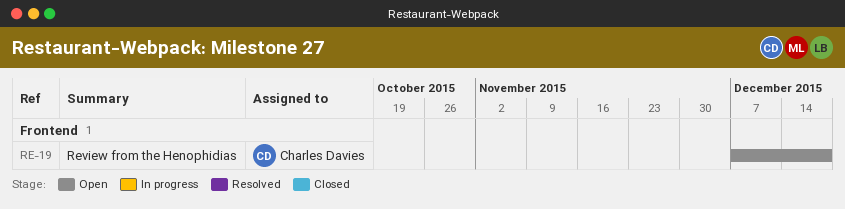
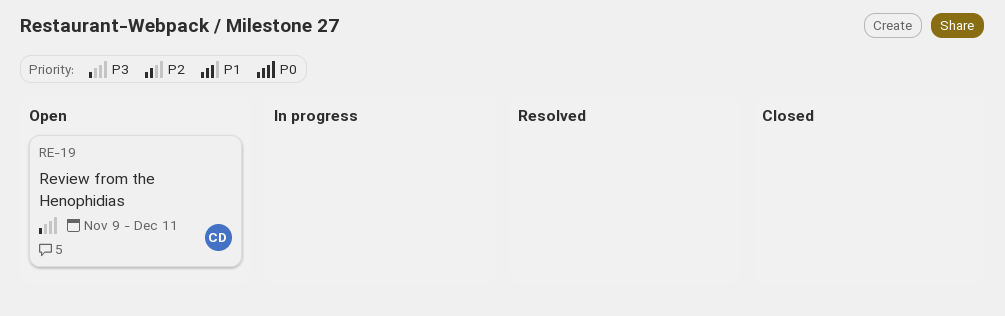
RE-19, start: Dec 7 -> Nov 9
RE-19, due: Dec 18 -> Dec 11

